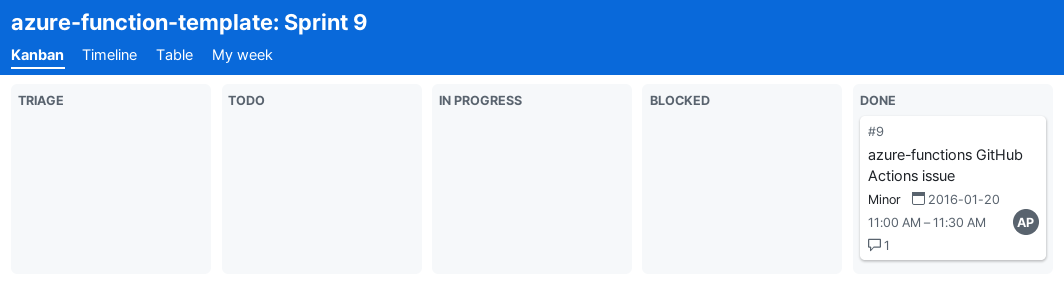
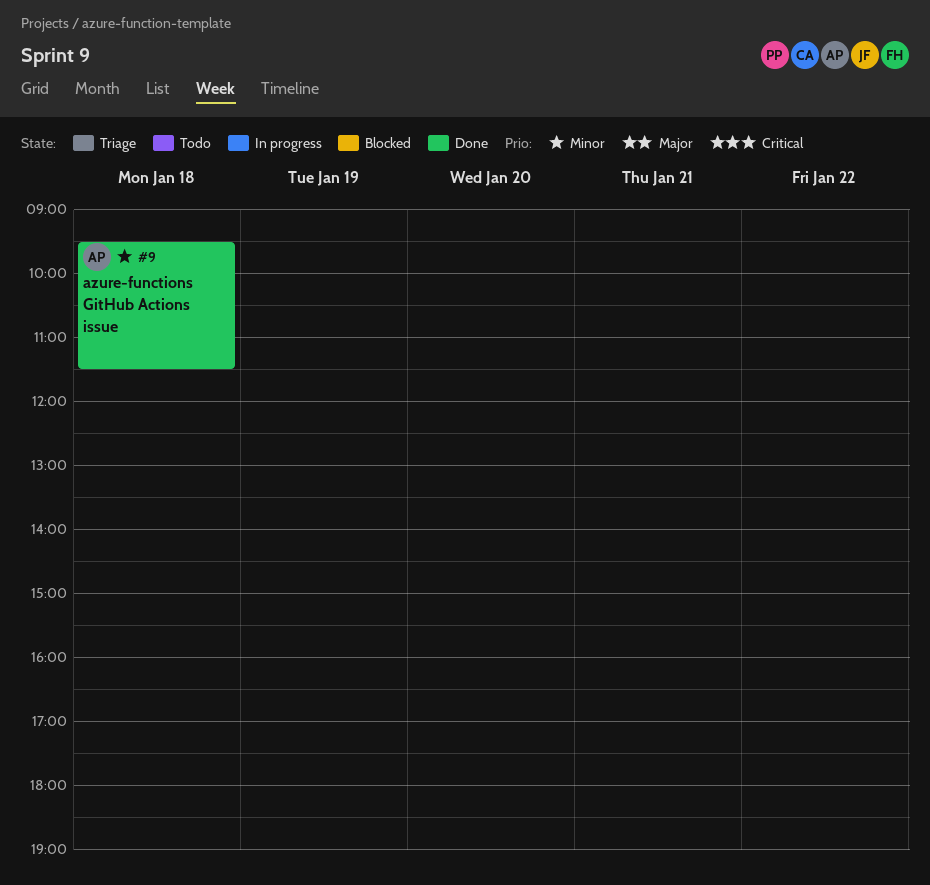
#9, day: Jan 20 -> Jan 18
#9, begins: 11:00 -> 09:30

